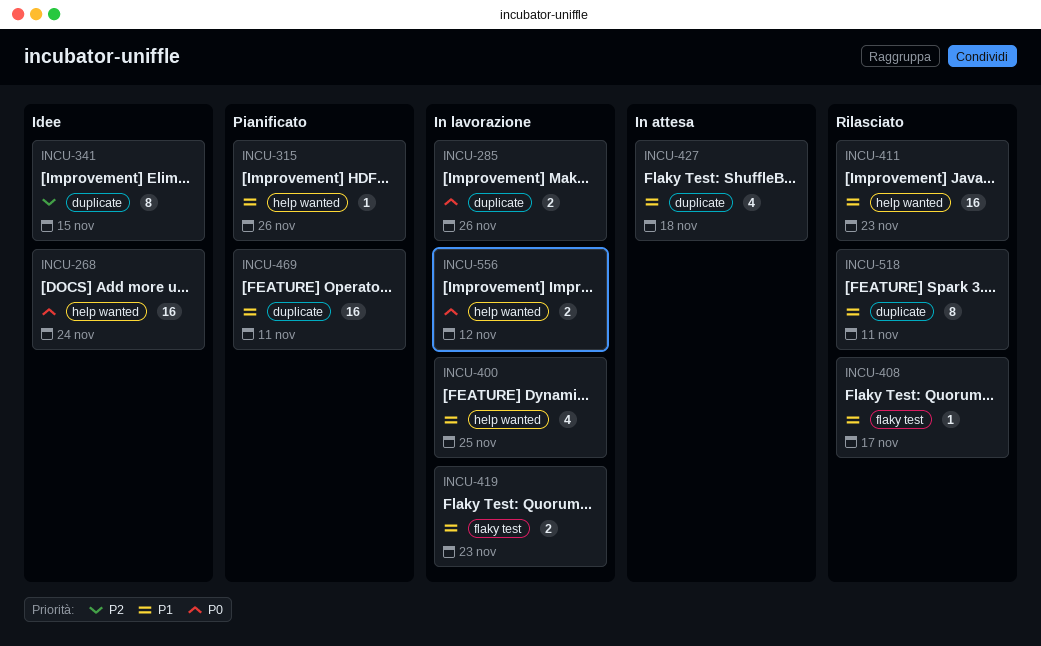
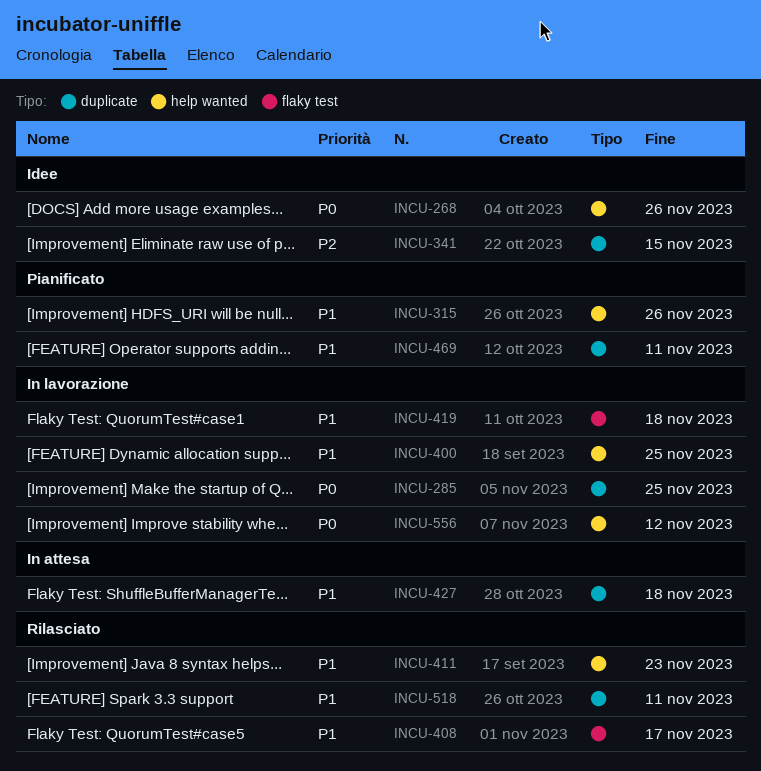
INCU-268, due: Nov 24 -> Nov 26
INCU-285, due: Nov 26 -> Nov 25
INCU-419, due: Nov 23 -> Nov 18

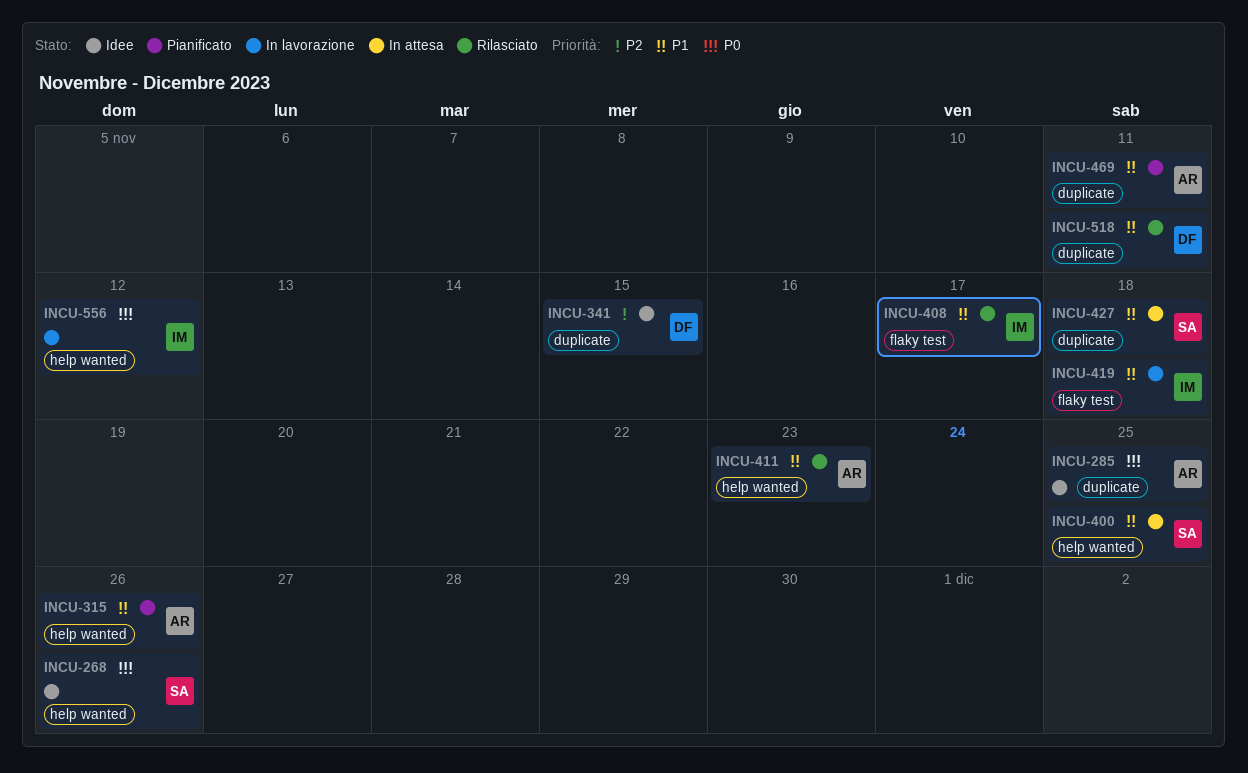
INCU-285, status: In lavorazione -> Idee
INCU-400, status: In lavorazione -> In attesa

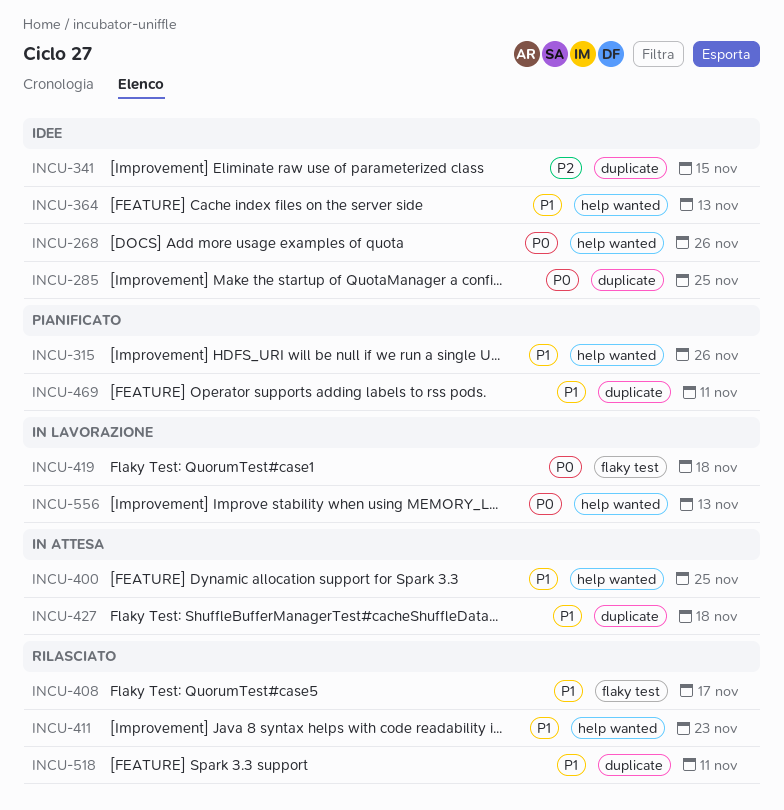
INCU-364: none -> present
INCU-419, priority: P1 -> P0
INCU-556, due: Nov 12 -> Nov 13

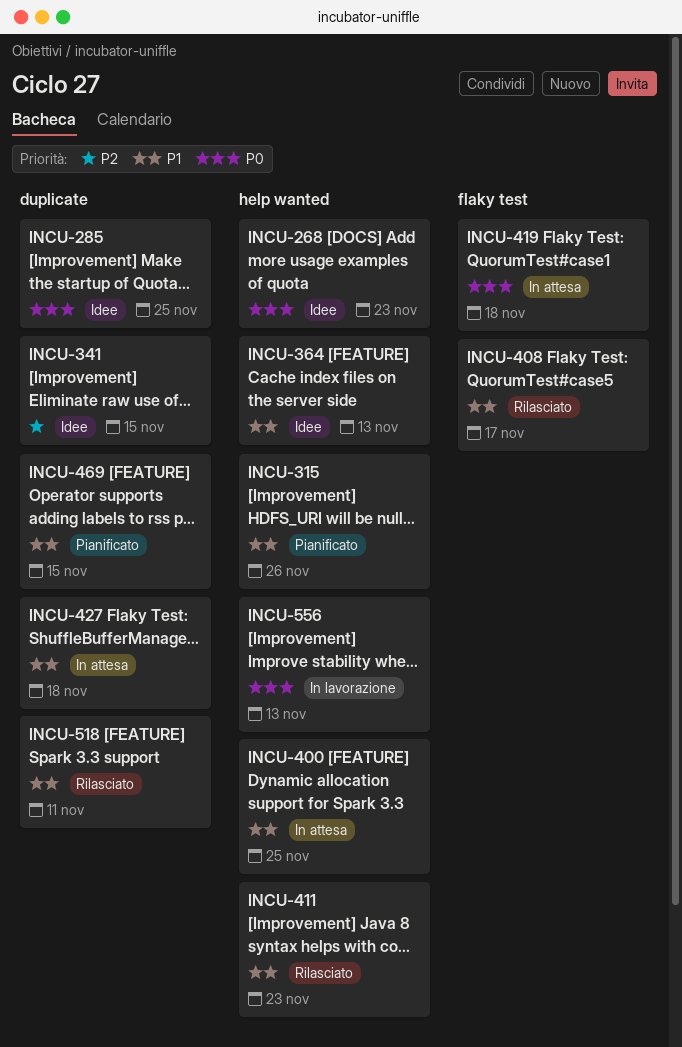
INCU-268, due: Nov 26 -> Nov 23
INCU-419, status: In lavorazione -> In attesa
INCU-469, due: Nov 11 -> Nov 15

